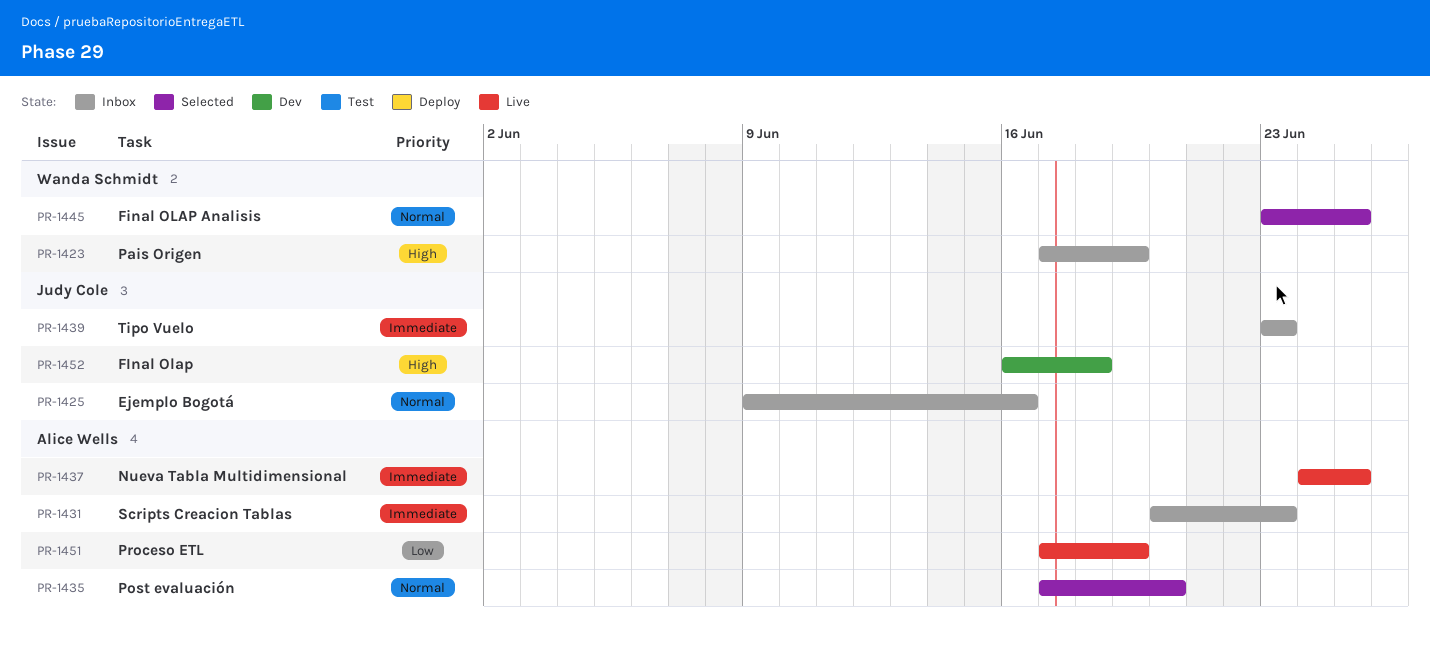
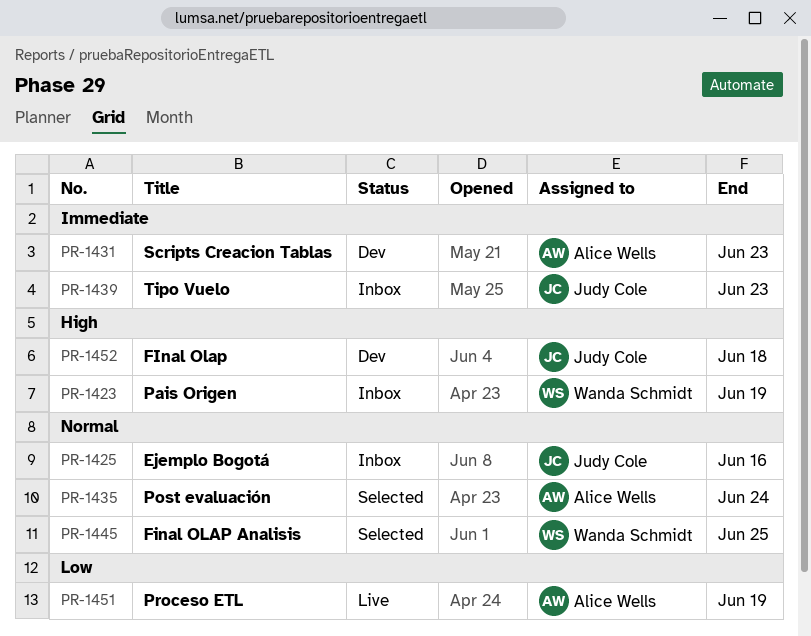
PR-1431, status: Inbox -> Dev
PR-1435, due: Jun 20 -> Jun 24
PR-1437: present -> none

